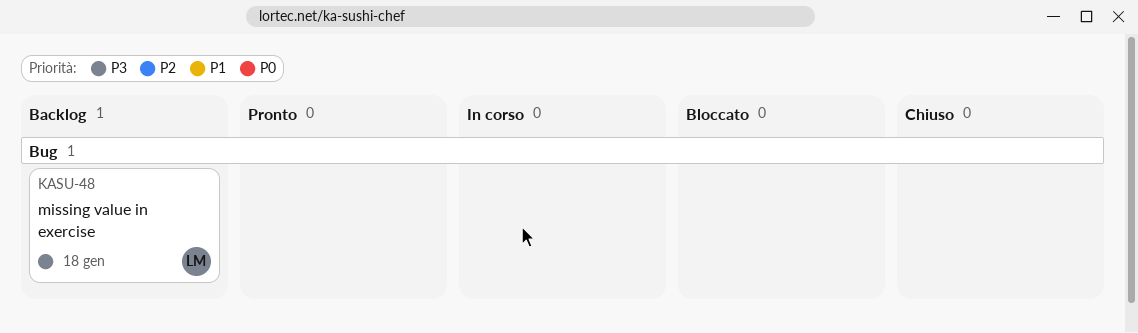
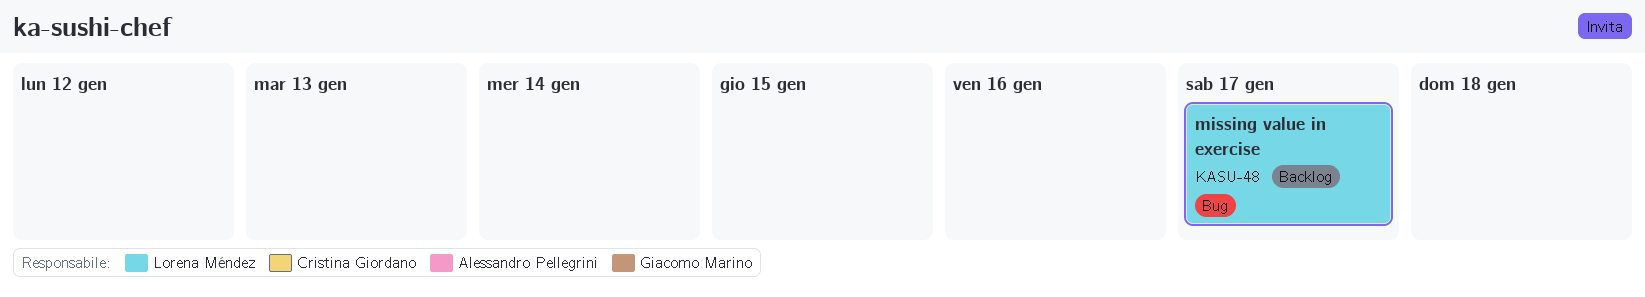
KASU-48, due: Jan 18 -> Jan 17

